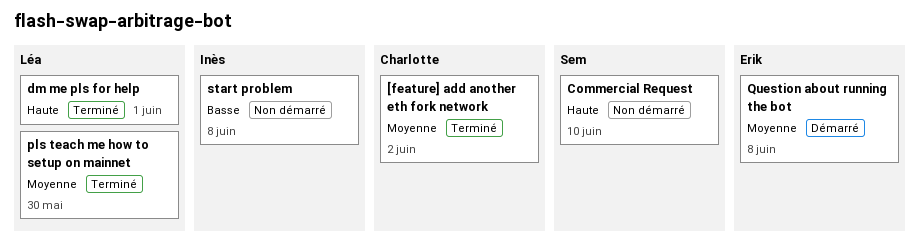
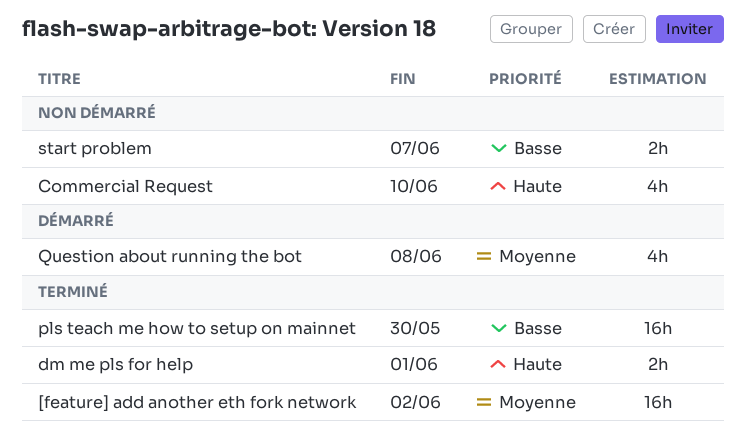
pls teach me how to setup on mainnet, priority: Moyenne -> Basse
start problem, due: Jun 8 -> Jun 7

